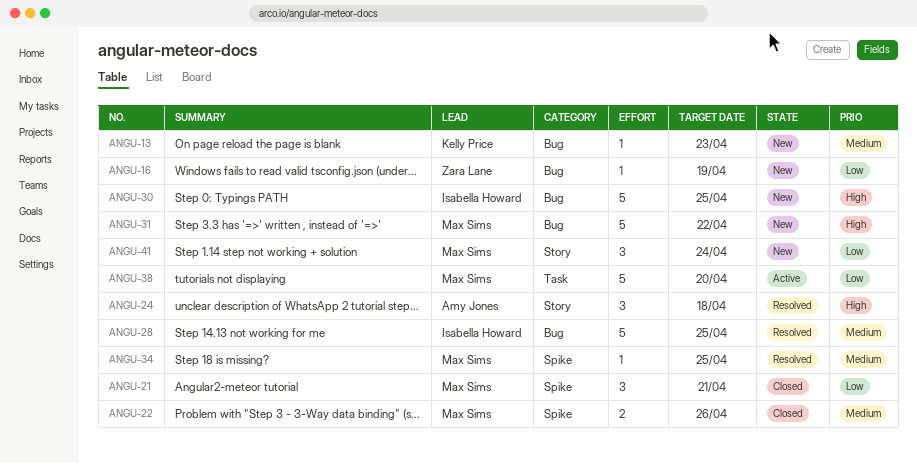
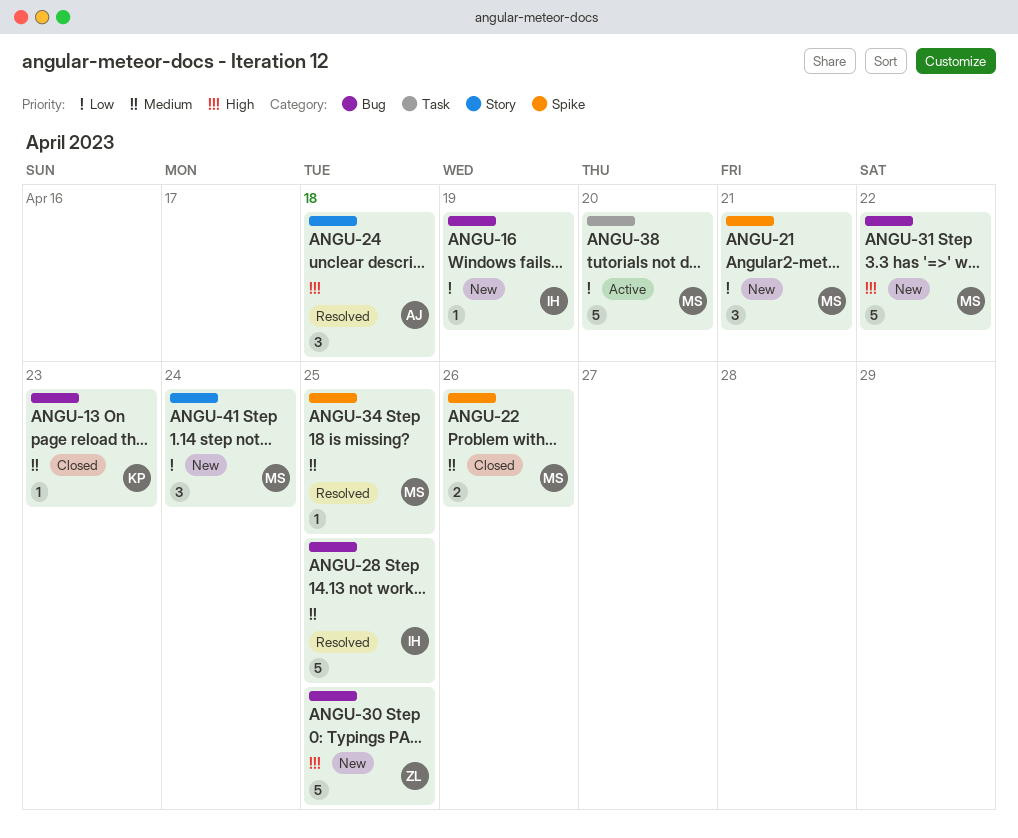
ANGU-13, status: New -> Closed
ANGU-16, owner: Zara Lane -> Isabella Howard
ANGU-21, status: Closed -> New
ANGU-30, owner: Isabella Howard -> Zara Lane

